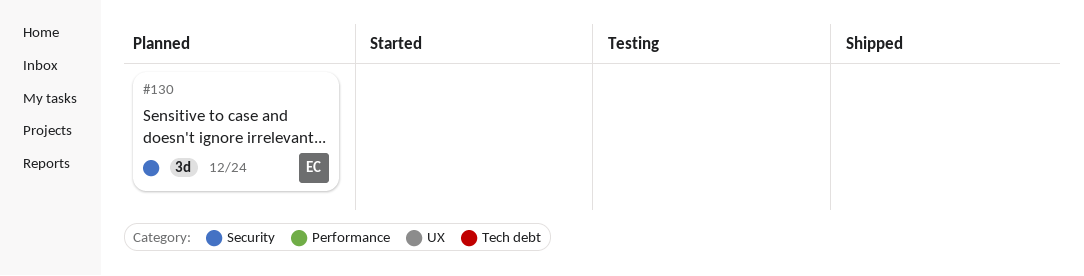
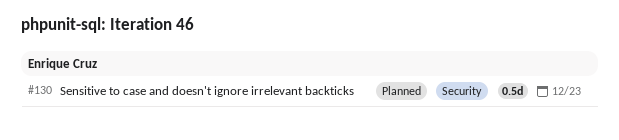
#130, estimate: 3d -> 0.5d
#130, due: Dec 24 -> Dec 23

